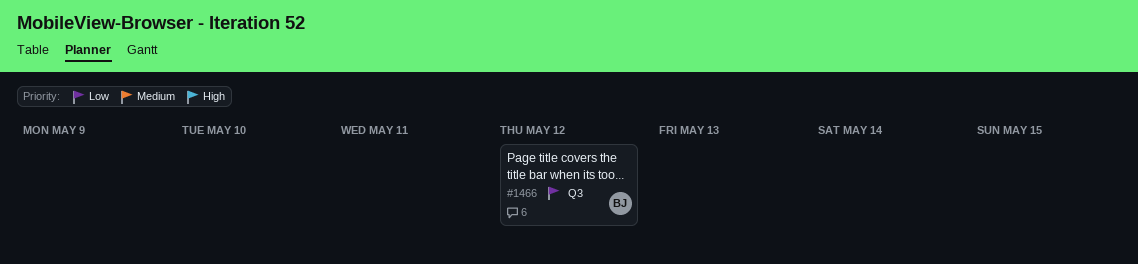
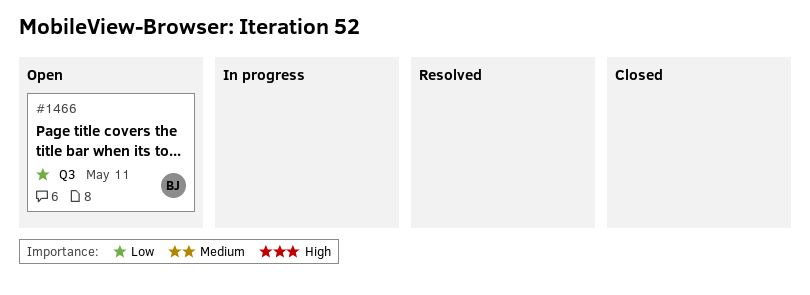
#1466, due: May 12 -> May 11

